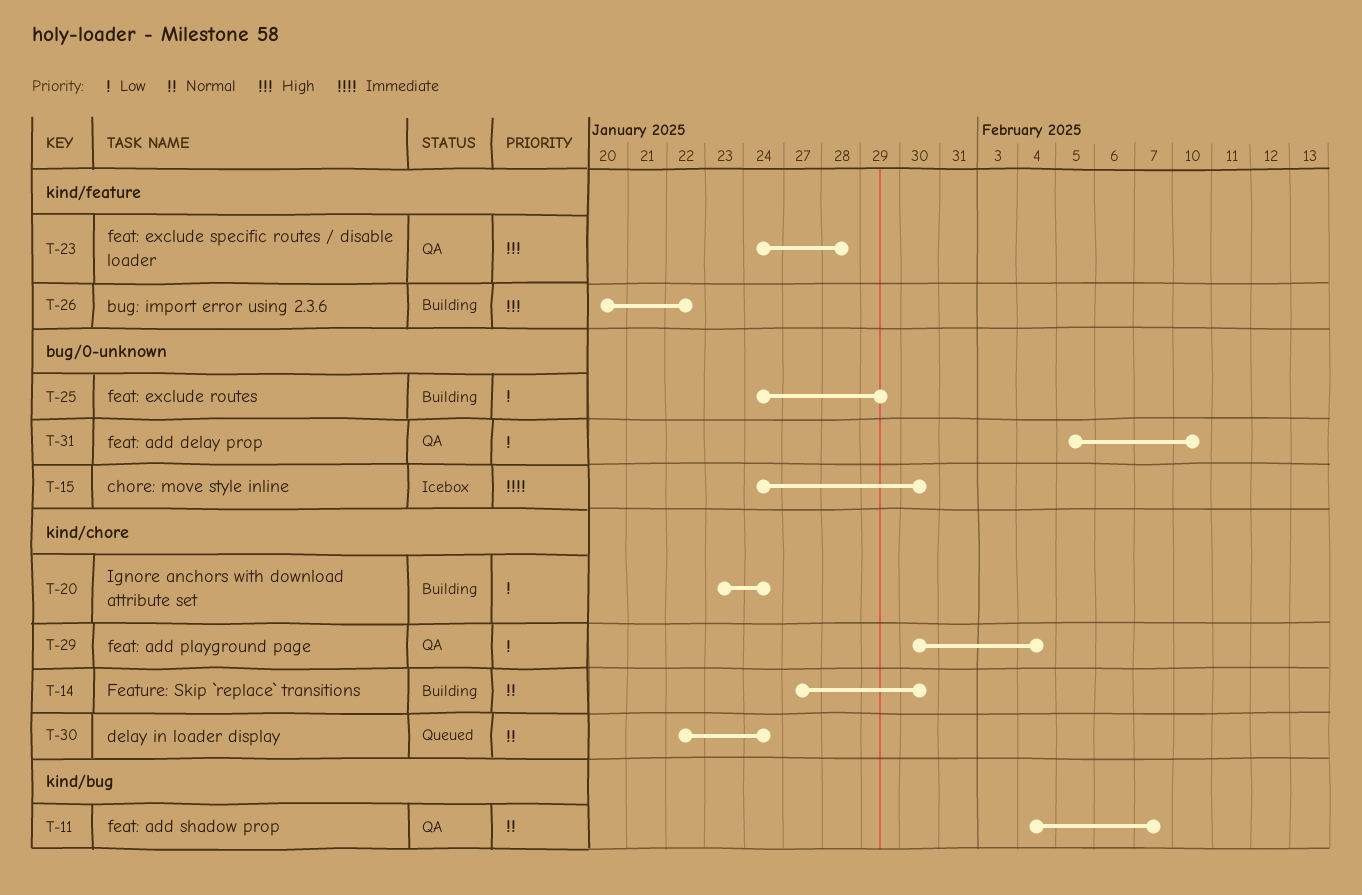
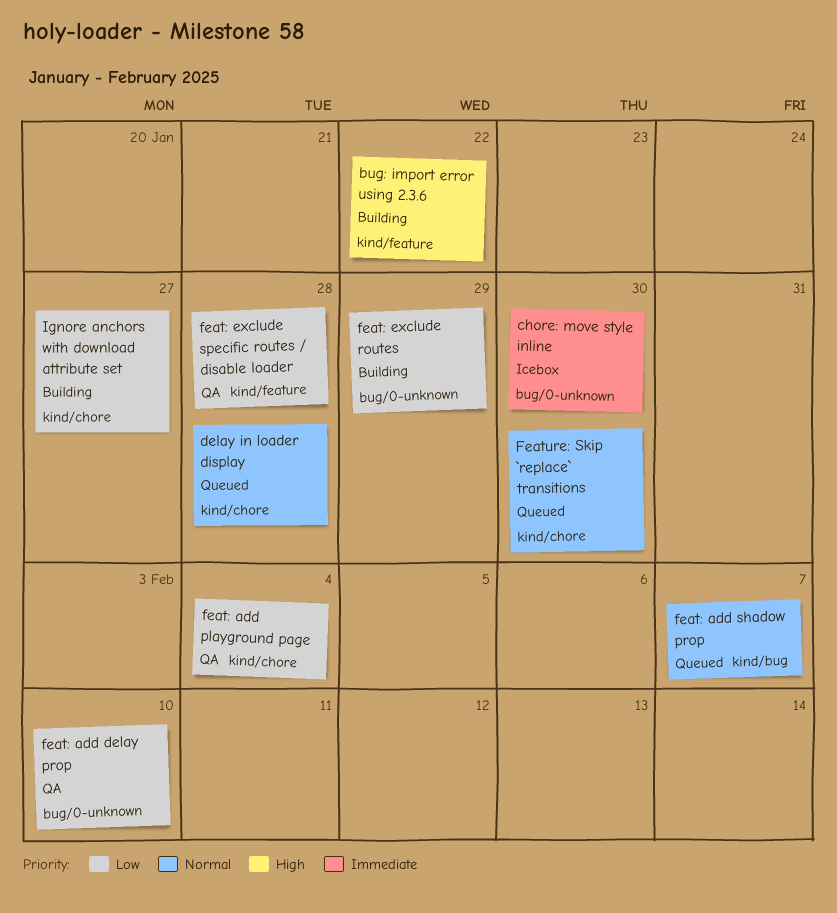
delay in loader display, due: Jan 24 -> Jan 28
feat: add shadow prop, status: QA -> Queued
feat: exclude specific routes / disable loader, priority: High -> Low
Feature: Skip `replace` transitions, status: Building -> Queued
Ignore anchors with download attribute set, due: Jan 24 -> Jan 27

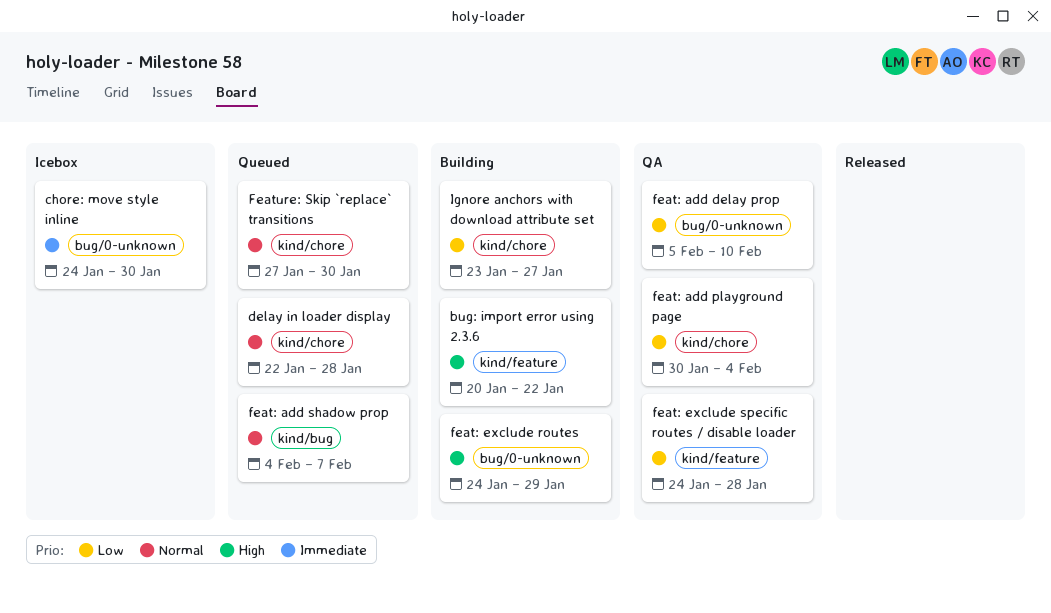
feat: exclude routes, priority: Low -> High

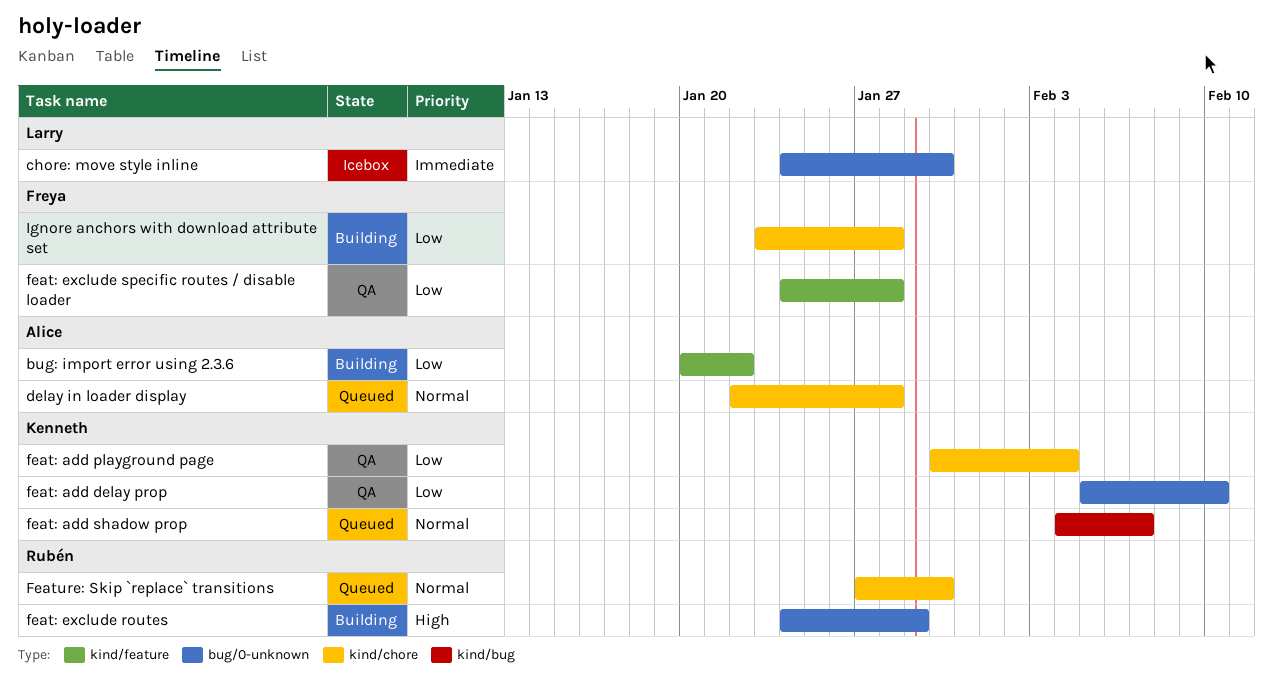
bug: import error using 2.3.6, priority: High -> Low
Ignore anchors with download attribute set, due: Jan 27 -> Jan 28

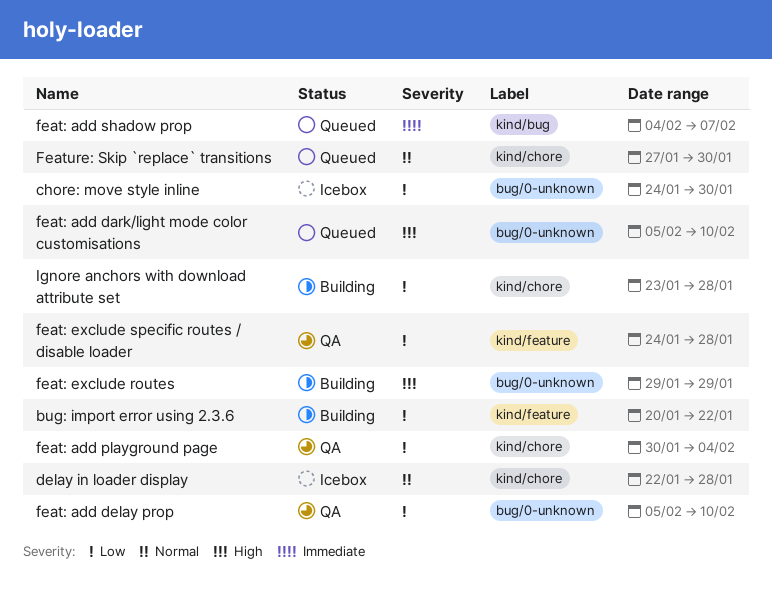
chore: move style inline, priority: Immediate -> Low
delay in loader display, status: Queued -> Icebox
feat: add dark/light mode color customisations: none -> present
feat: add shadow prop, priority: Normal -> Immediate
feat: exclude routes, start: Jan 24 -> Jan 29

